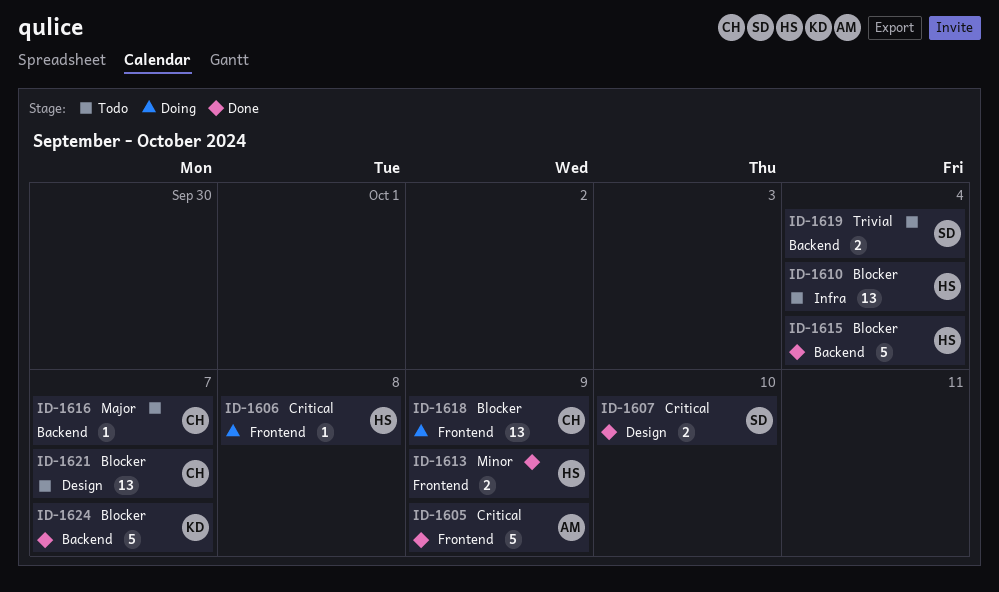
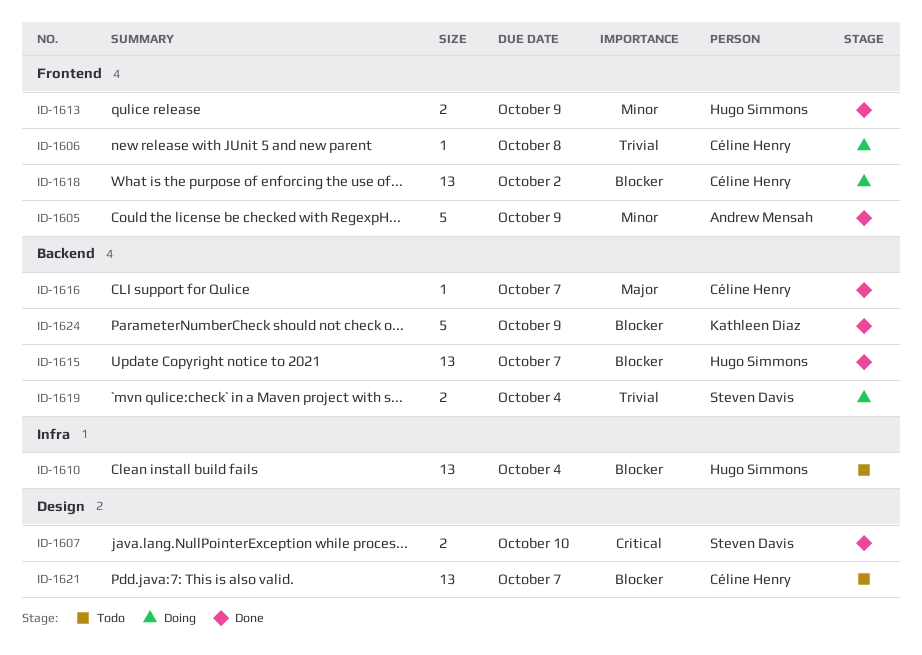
ID-1605, priority: Critical -> Minor
ID-1606, owner: Hugo Simmons -> Céline Henry
ID-1606, priority: Critical -> Trivial
ID-1615, estimate: 5 -> 13
ID-1615, due: Oct 4 -> Oct 7
ID-1616, status: Todo -> Done
ID-1618, due: Oct 9 -> Oct 2
ID-1619, status: Todo -> Doing
ID-1624, due: Oct 7 -> Oct 9

